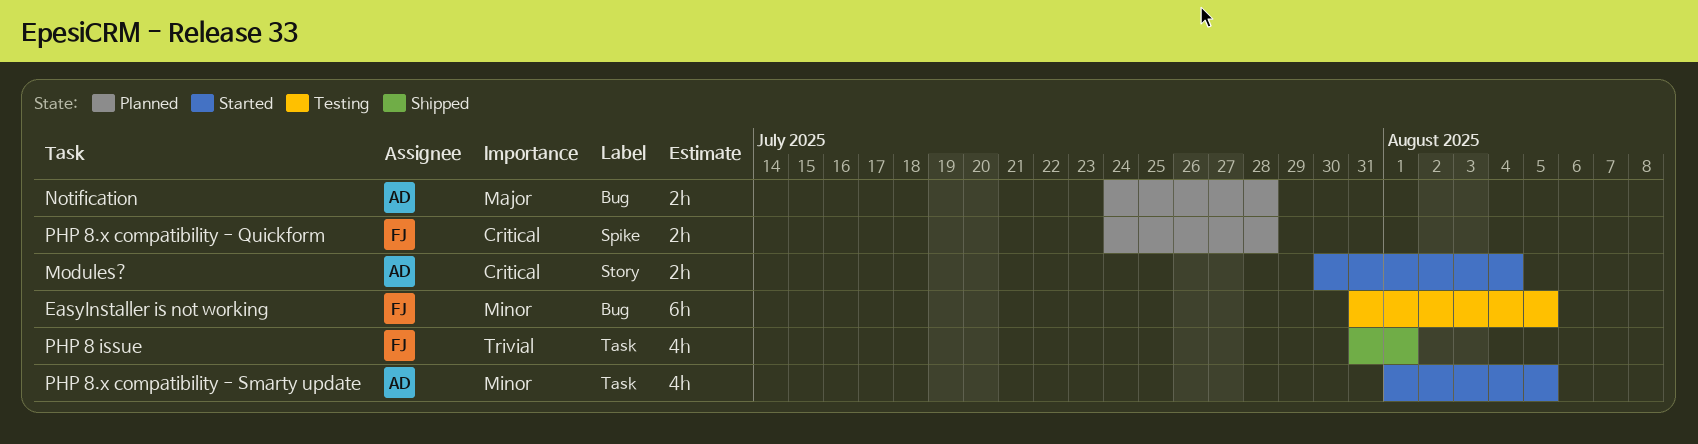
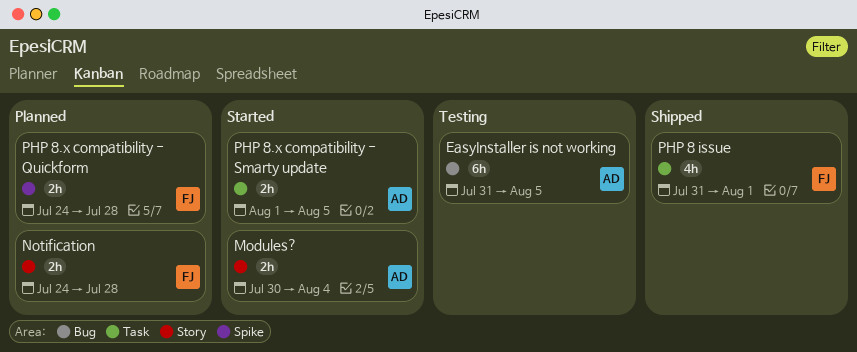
EasyInstaller is not working, owner: FJ -> AD
Notification, owner: AD -> FJ
Notification, label: Bug -> Story
PHP 8.x compatibility - Smarty update, estimate: 4h -> 2h

